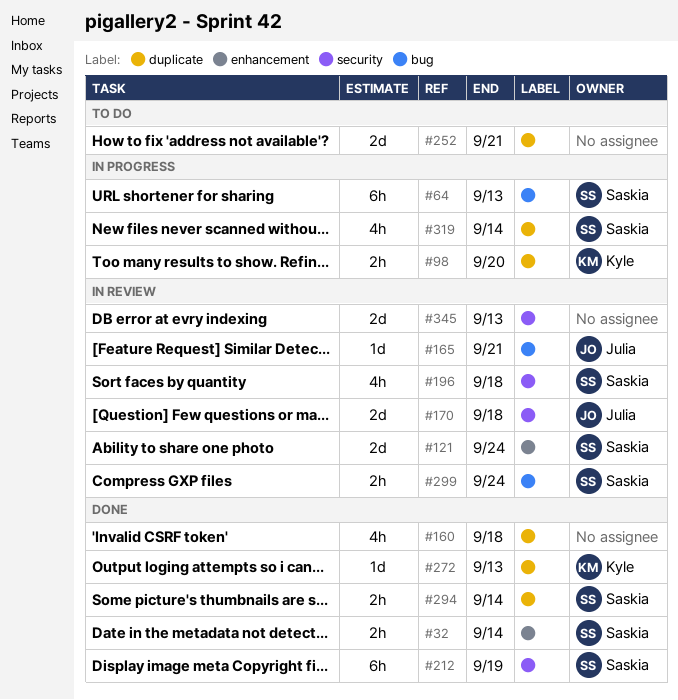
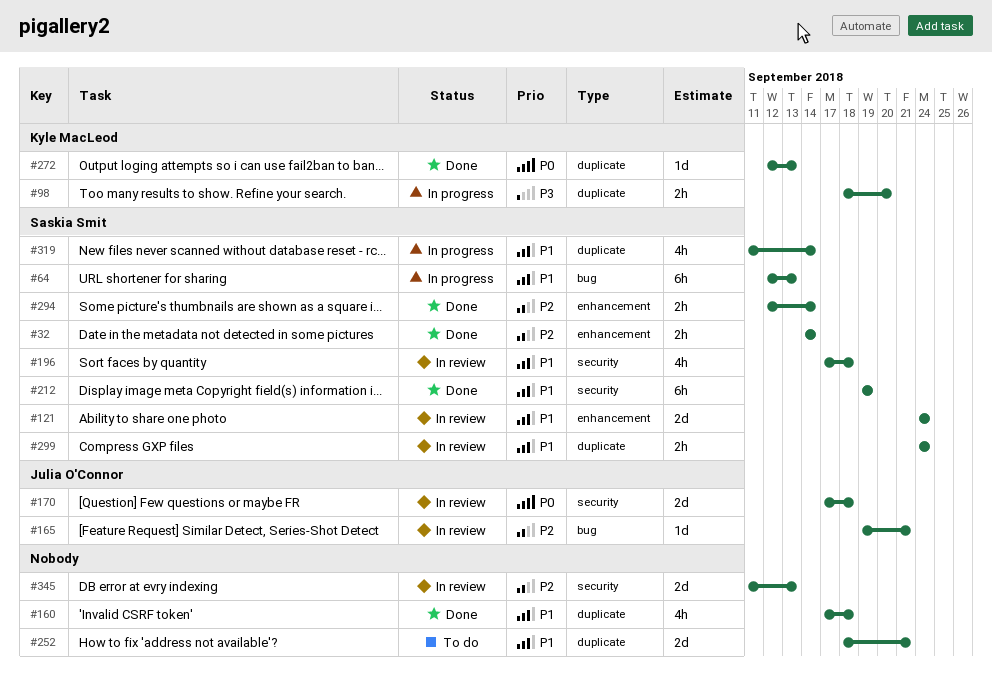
#294, label: duplicate -> enhancement
#299, label: bug -> duplicate

